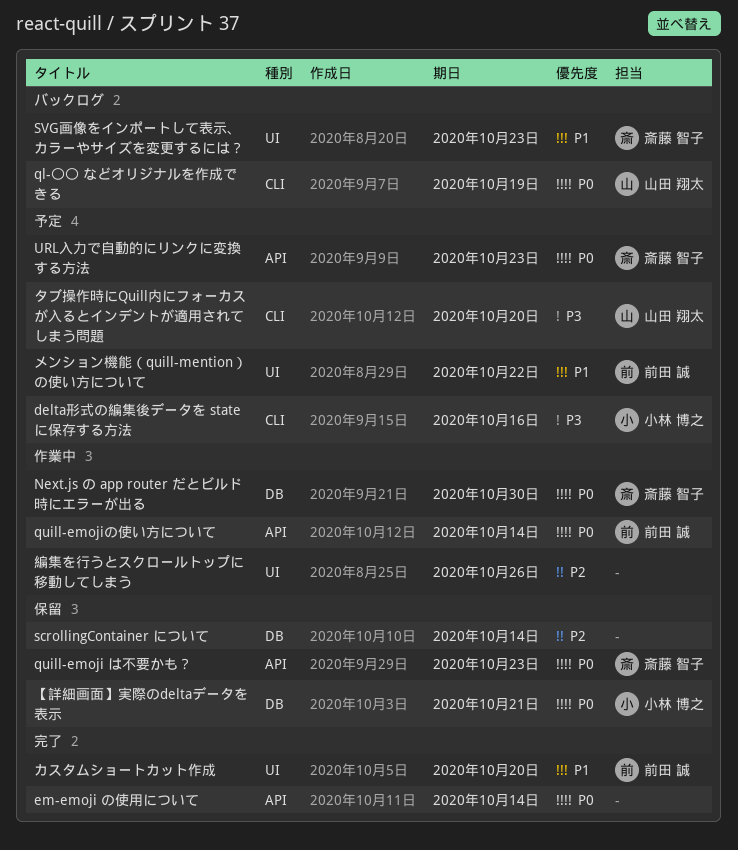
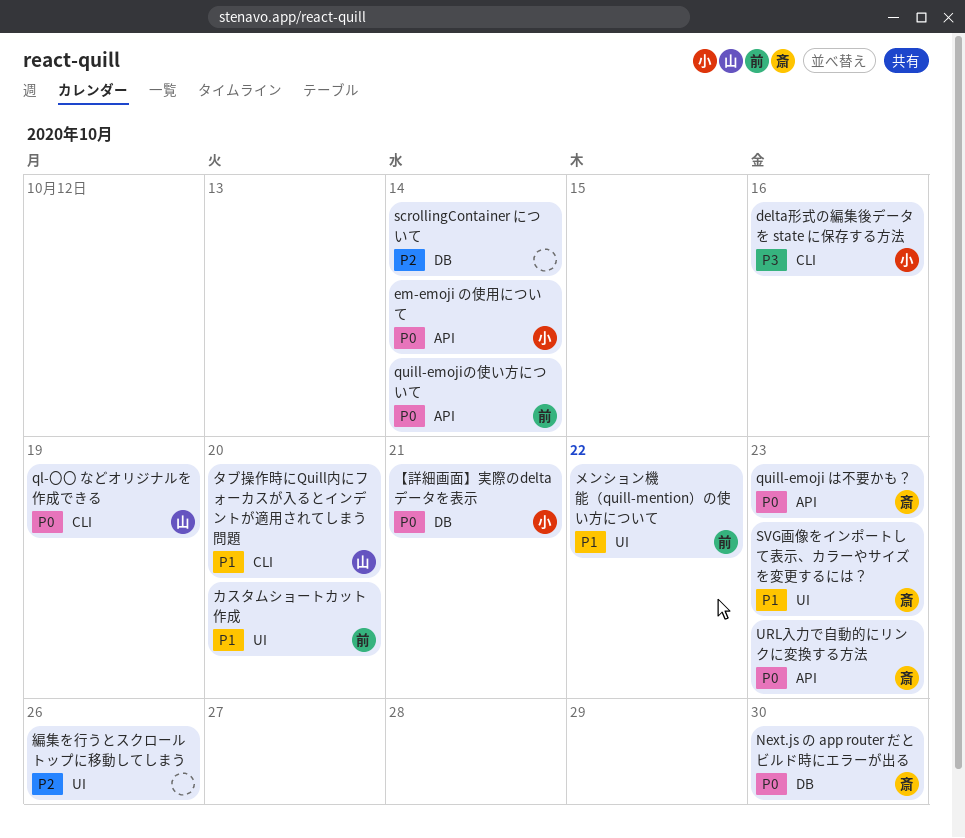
em-emoji の使用について, owner: none -> 小林 博之
タブ操作時にQuill内にフォーカスが入るとインデントが適用されてしまう問題, priority: P3 -> P1

